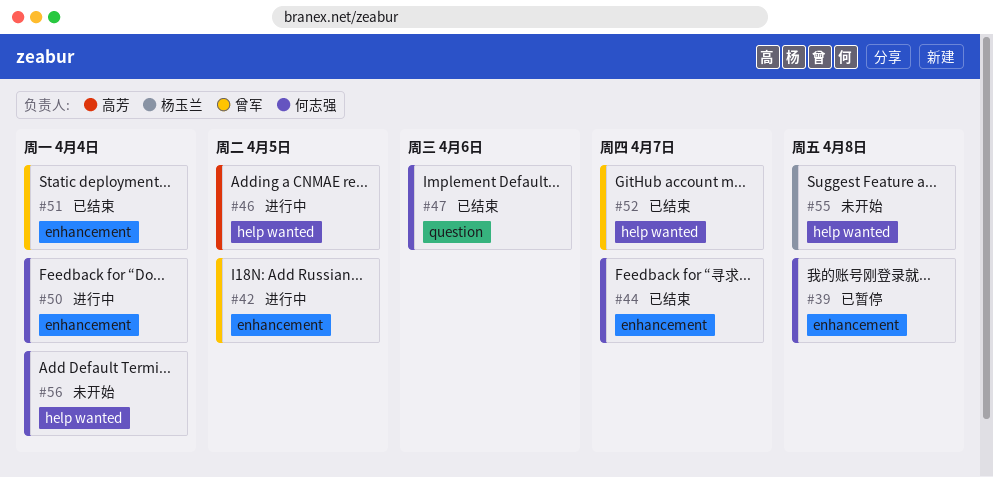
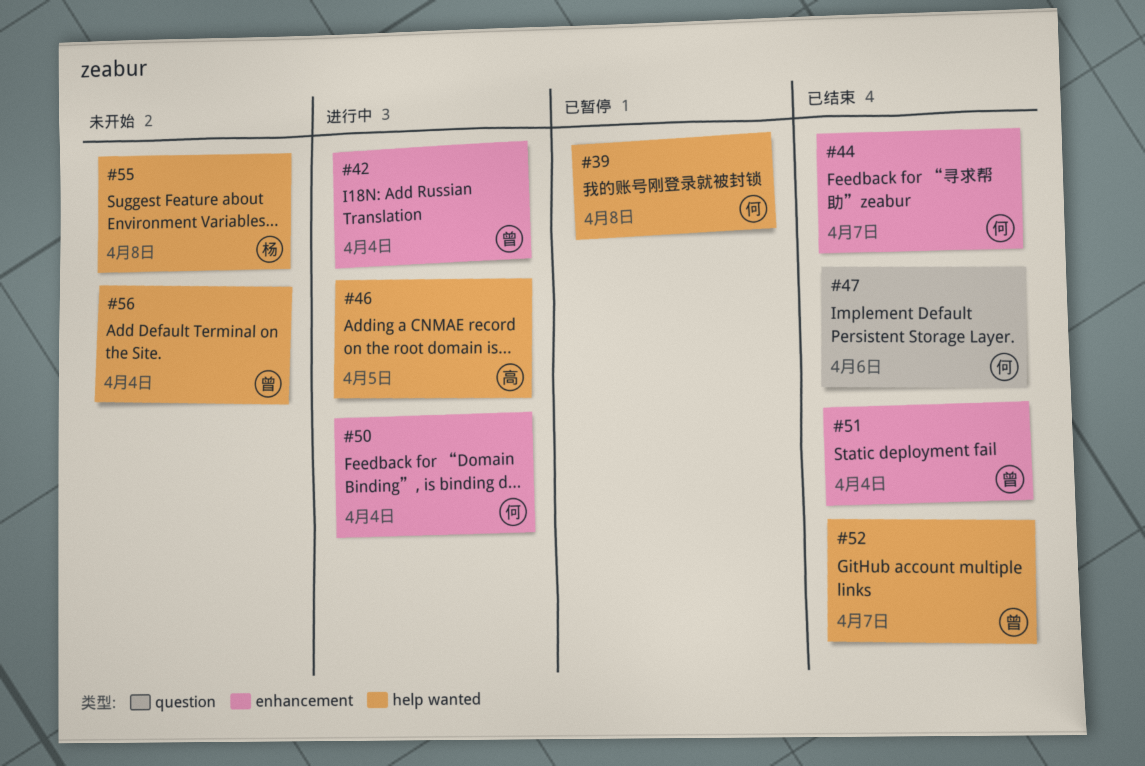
#39, label: enhancement -> help wanted
#42, due: Apr 5 -> Apr 4
#56, owner: 何志强 -> 曾军

